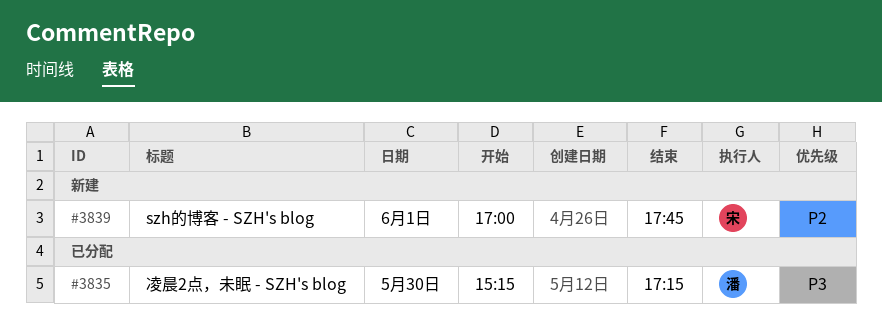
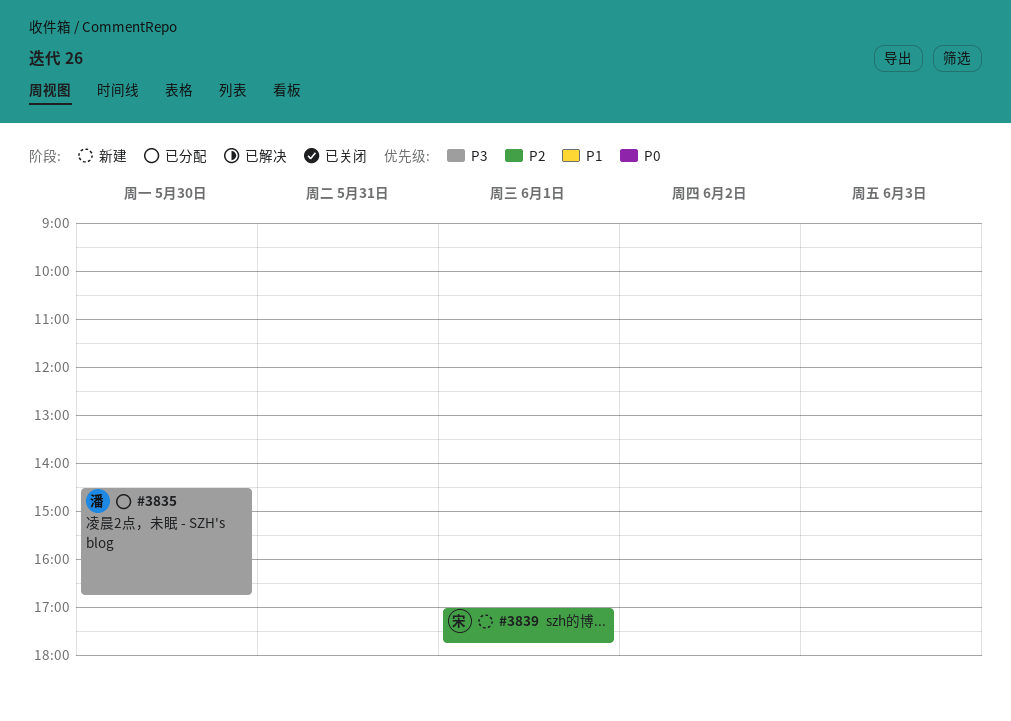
#3835, begins: 15:15 -> 14:30
#3835, ends: 17:15 -> 16:45

